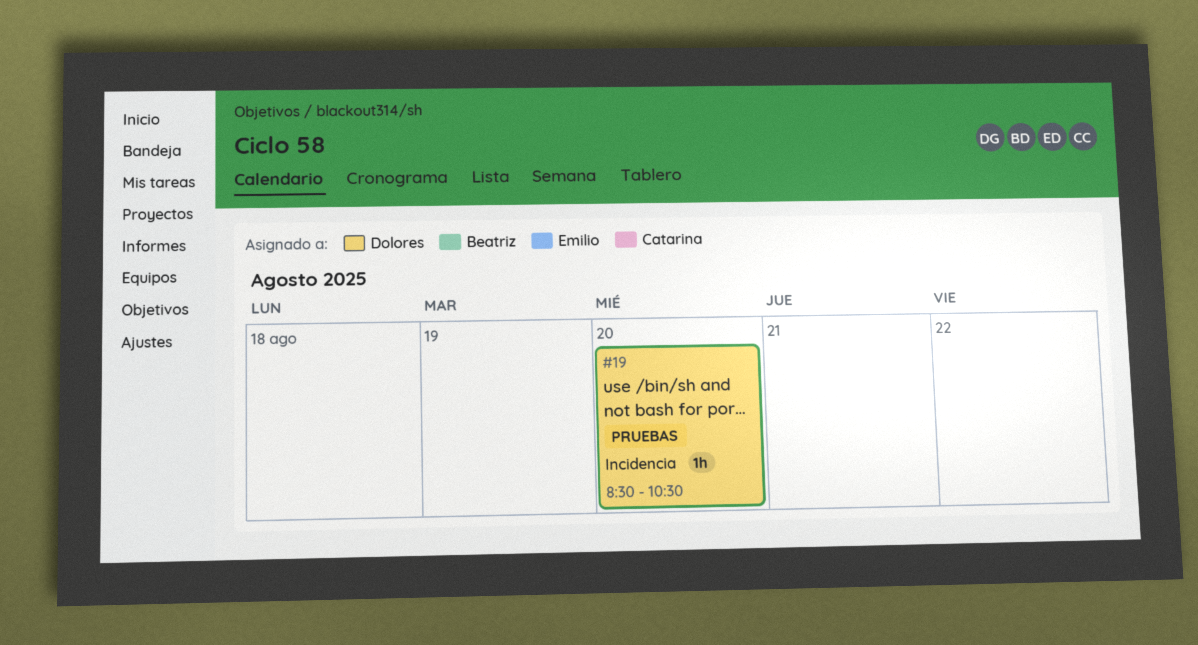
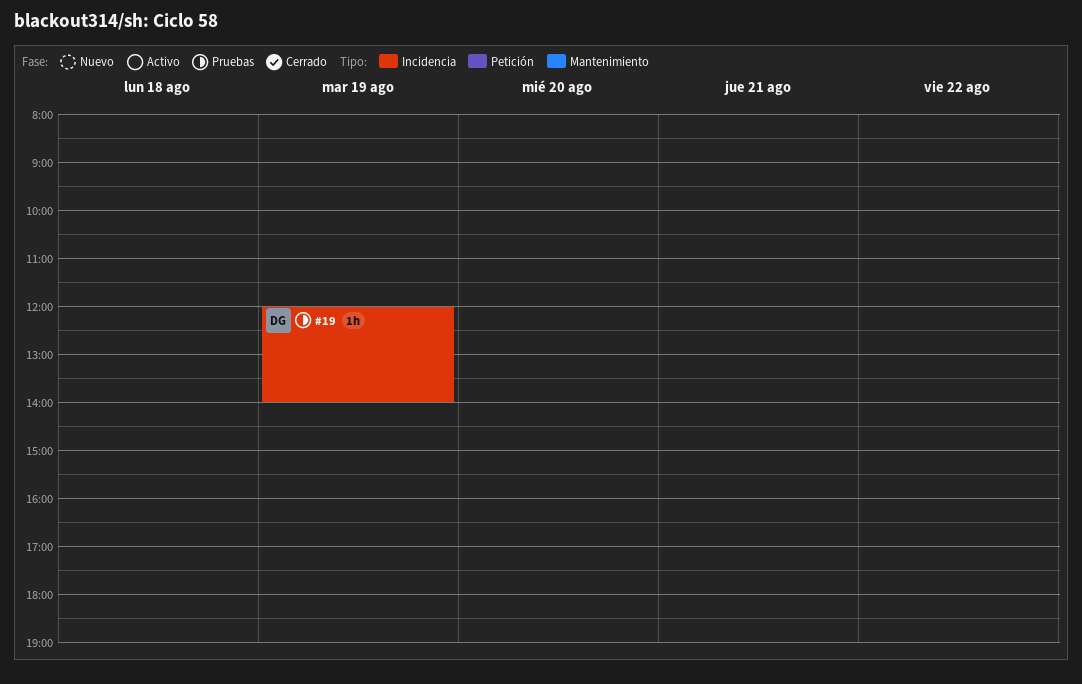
#19, day: Aug 20 -> Aug 19
#19, begins: 08:30 -> 12:00
#19, ends: 10:30 -> 14:00

